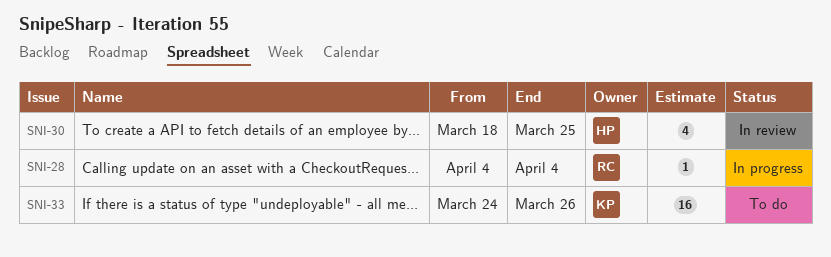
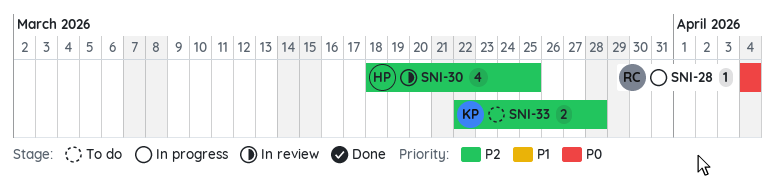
SNI-33, estimate: 16 -> 2
SNI-33, start: Mar 24 -> Mar 22
SNI-33, due: Mar 26 -> Mar 28

